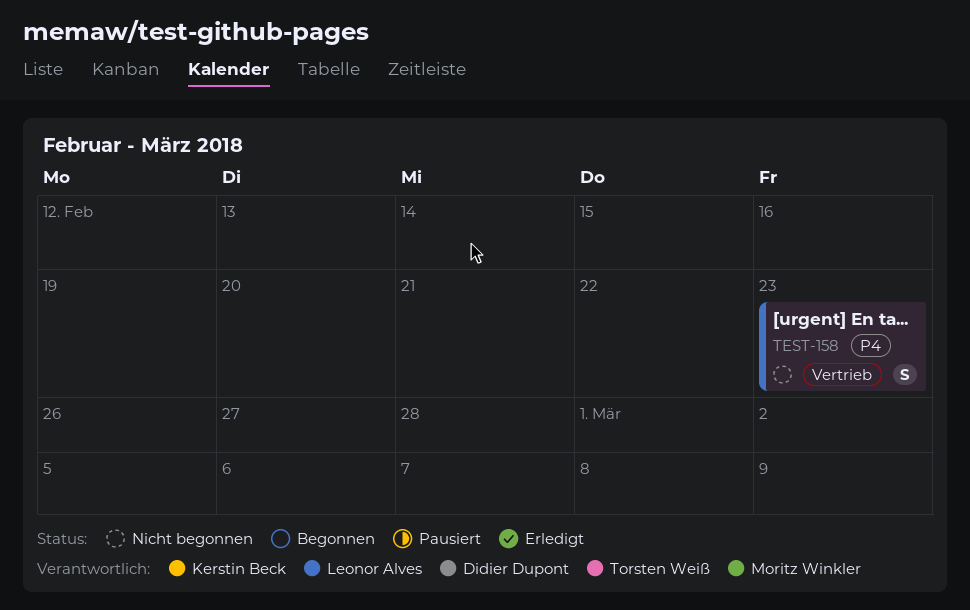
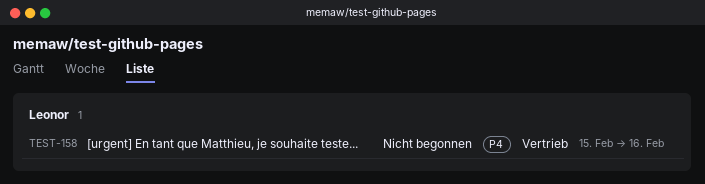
TEST-158, due: Feb 23 -> Feb 16

